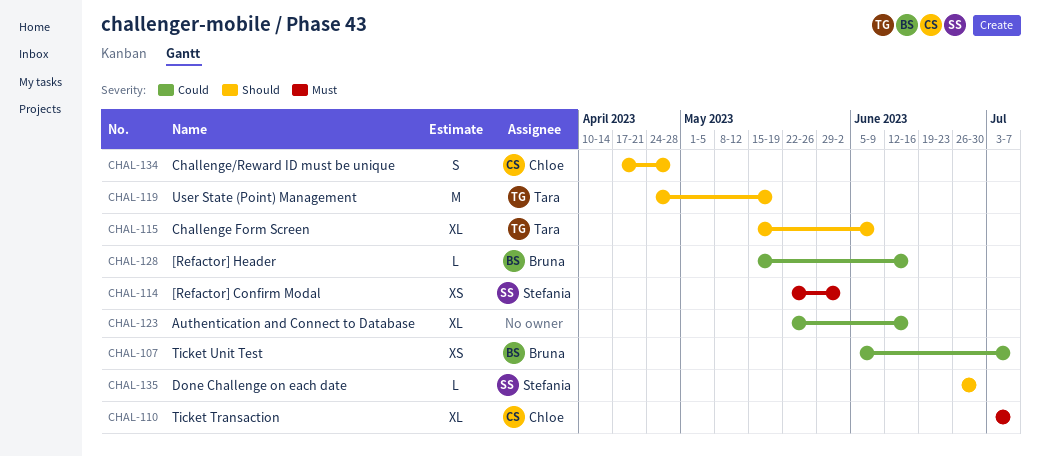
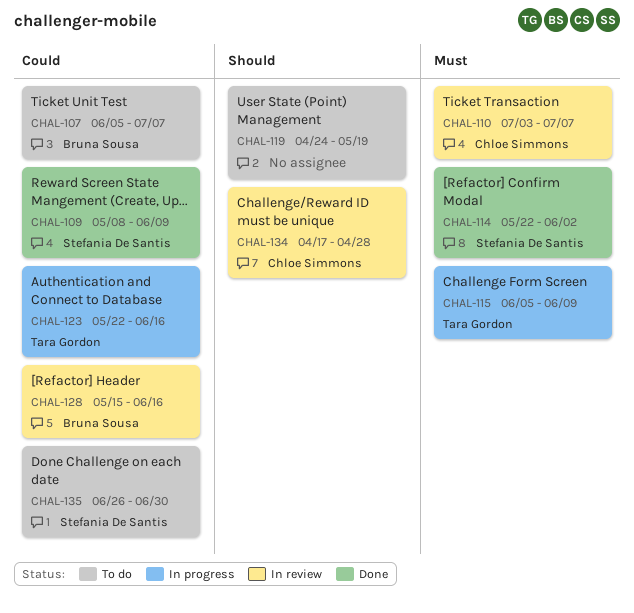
CHAL-109: none -> present
CHAL-115, priority: Should -> Must
CHAL-115, start: May 15 -> Jun 5
CHAL-119, owner: Tara Gordon -> none
CHAL-123, owner: none -> Tara Gordon
CHAL-135, priority: Should -> Could

